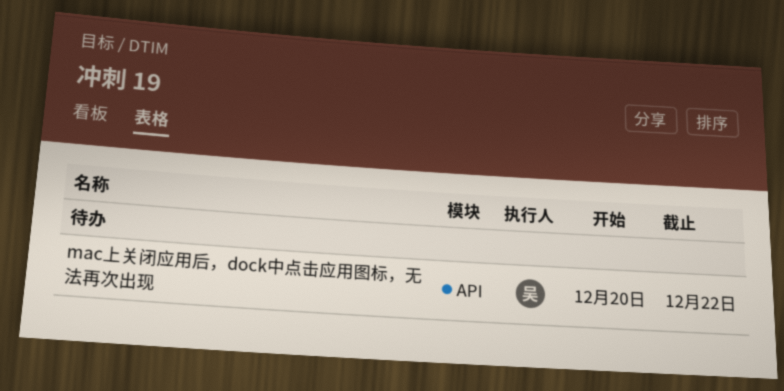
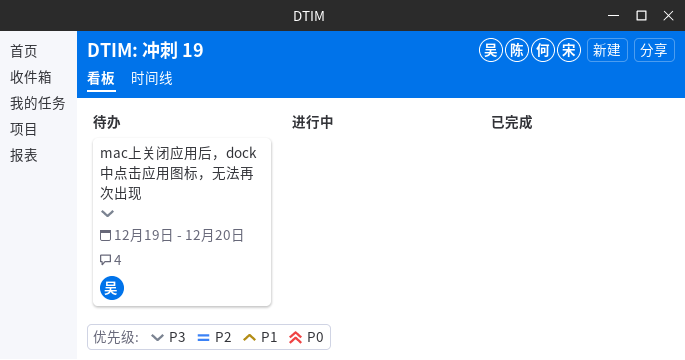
mac上关闭应用后，dock中点击应用图标，无法再次出现, start: Dec 20 -> Dec 19
mac上关闭应用后，dock中点击应用图标，无法再次出现, due: Dec 22 -> Dec 20

